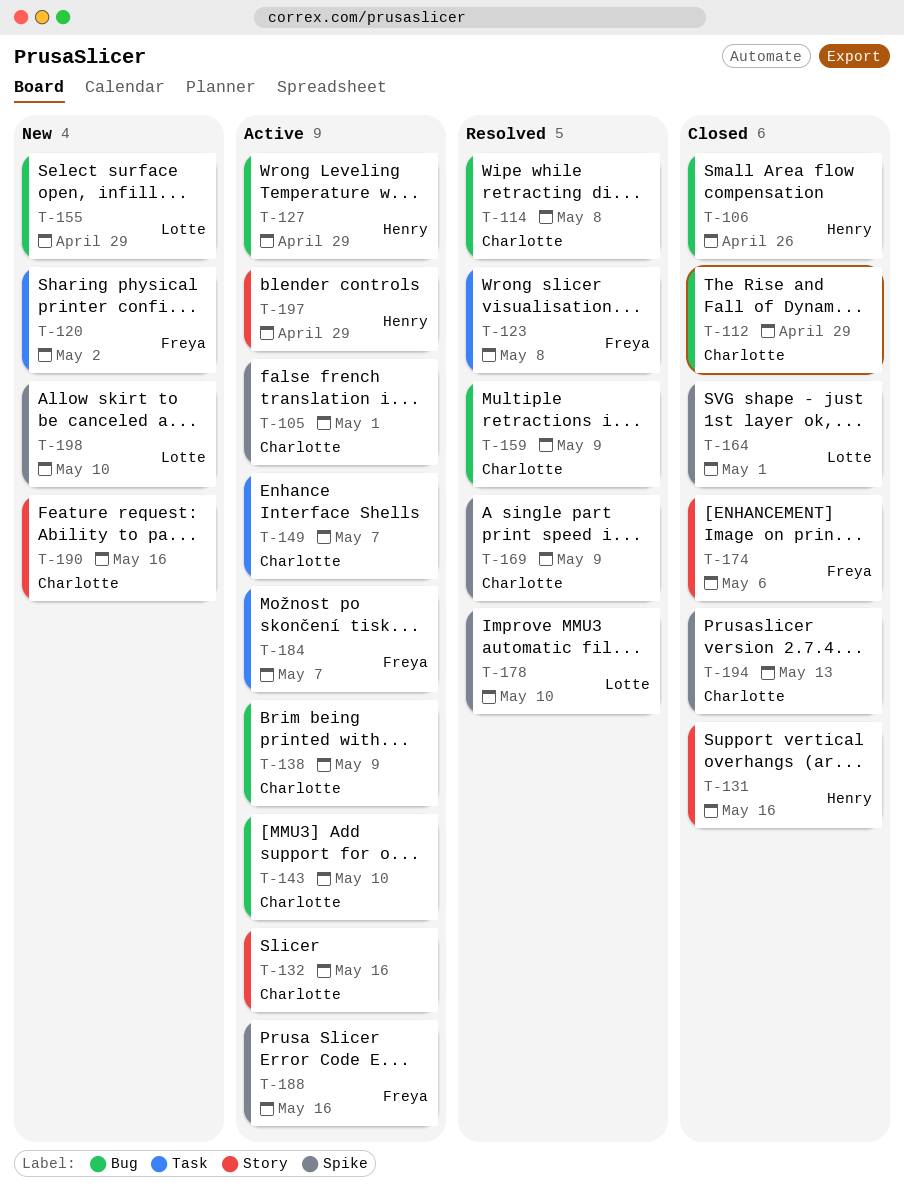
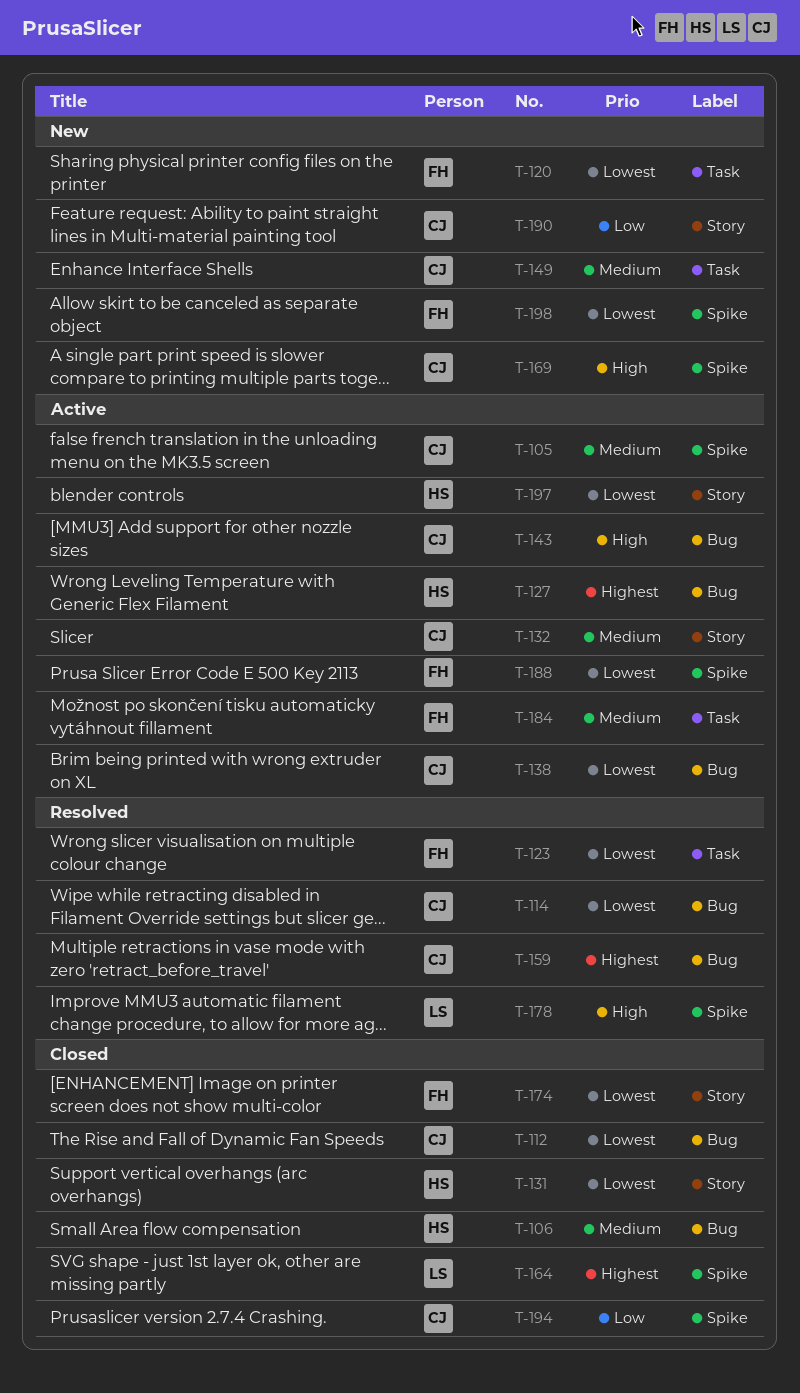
T-149, status: Active -> New
T-155: present -> none
T-169, status: Resolved -> New
T-198, owner: Lotte -> Freya

